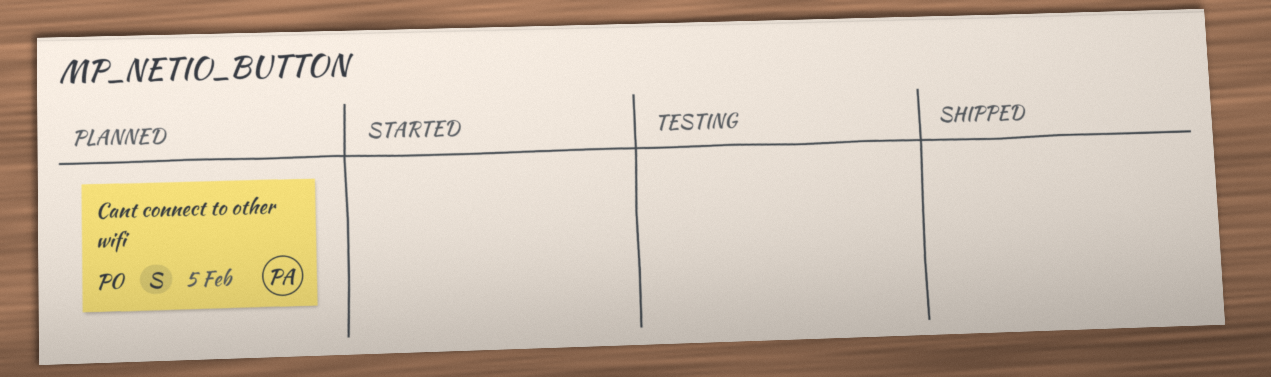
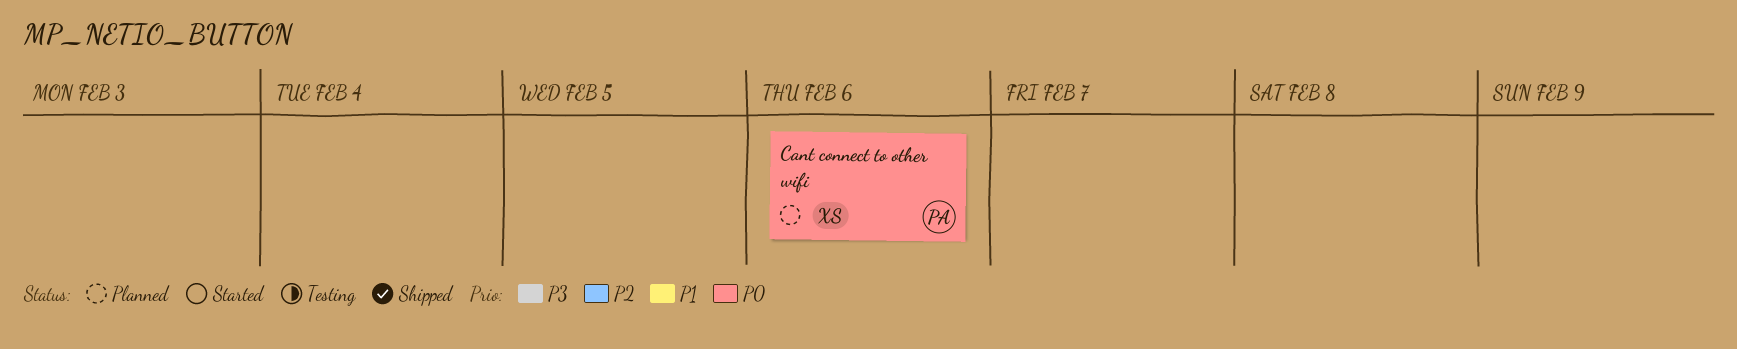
Cant connect to other wifi, estimate: S -> XS
Cant connect to other wifi, due: Feb 5 -> Feb 6

